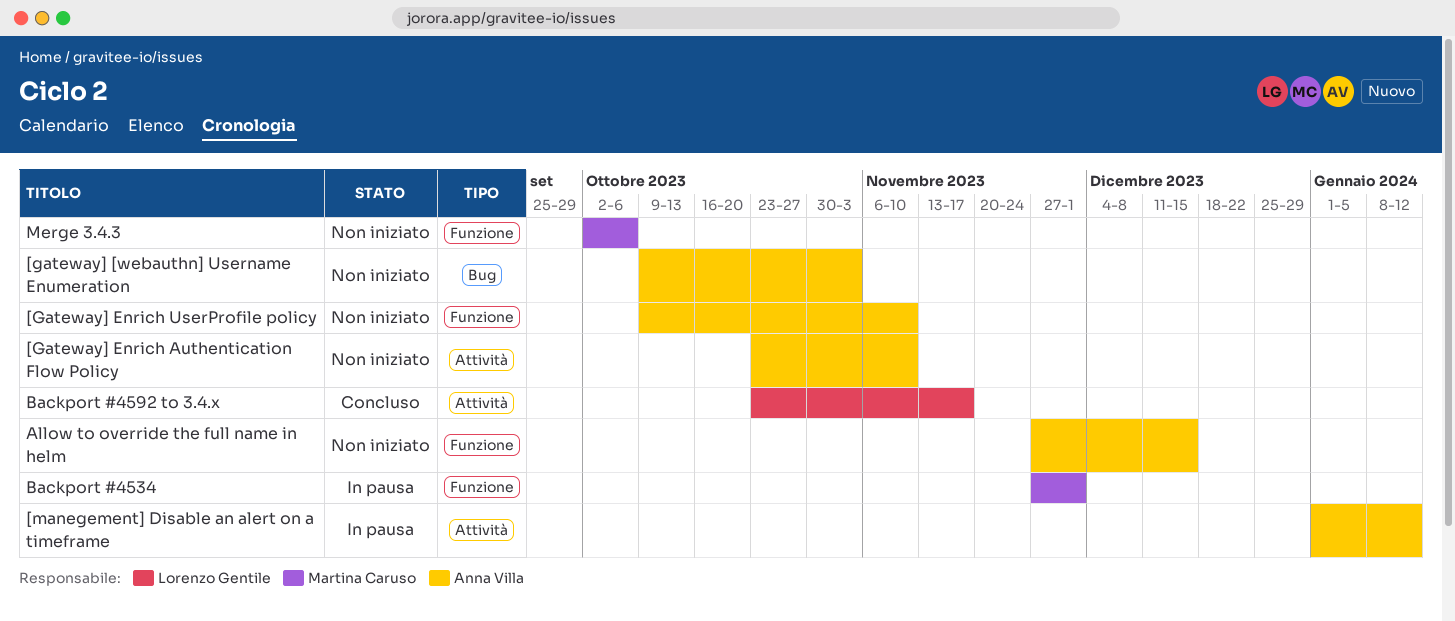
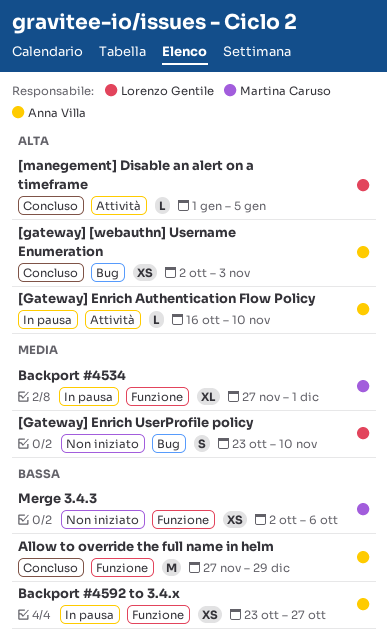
[gateway] [webauthn] Username Enumeration, status: Non iniziato -> Concluso
[gateway] [webauthn] Username Enumeration, start: Oct 9 -> Oct 2
[Gateway] Enrich Authentication Flow Policy, status: Non iniziato -> In pausa
[Gateway] Enrich Authentication Flow Policy, start: Oct 23 -> Oct 16
[Gateway] Enrich UserProfile policy, owner: Anna Villa -> Lorenzo Gentile
[Gateway] Enrich UserProfile policy, label: Funzione -> Bug
[Gateway] Enrich UserProfile policy, start: Oct 9 -> Oct 23
[manegement] Disable an alert on a timeframe, status: In pausa -> Concluso
[manegement] Disable an alert on a timeframe, owner: Anna Villa -> Lorenzo Gentile
[manegement] Disable an alert on a timeframe, due: Jan 12 -> Jan 5
Allow to override the full name in helm, status: Non iniziato -> Concluso
Allow to override the full name in helm, due: Dec 15 -> Dec 29
Backport #4592 to 3.4.x, status: Concluso -> In pausa
Backport #4592 to 3.4.x, owner: Lorenzo Gentile -> Anna Villa
Backport #4592 to 3.4.x, label: Attività -> Funzione
Backport #4592 to 3.4.x, due: Nov 17 -> Oct 27

